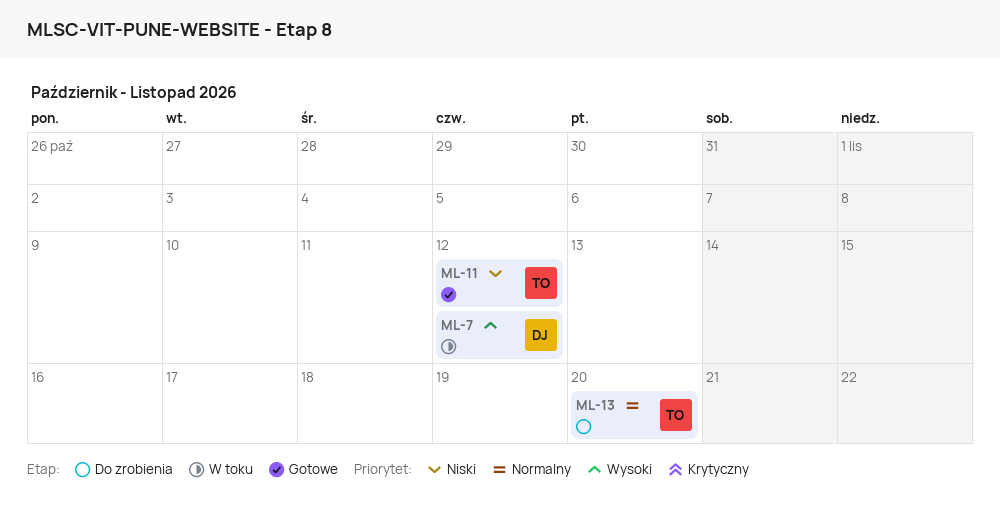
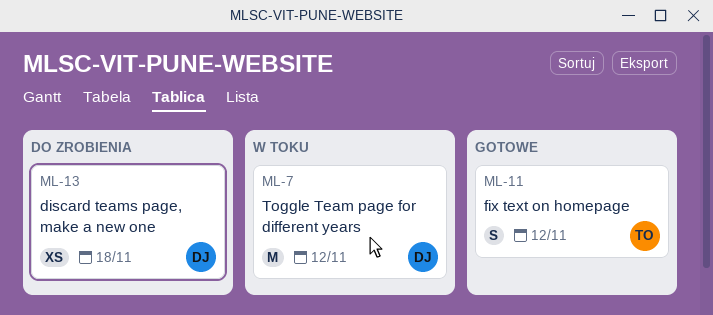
ML-13, owner: TO -> DJ
ML-13, due: Nov 20 -> Nov 18

